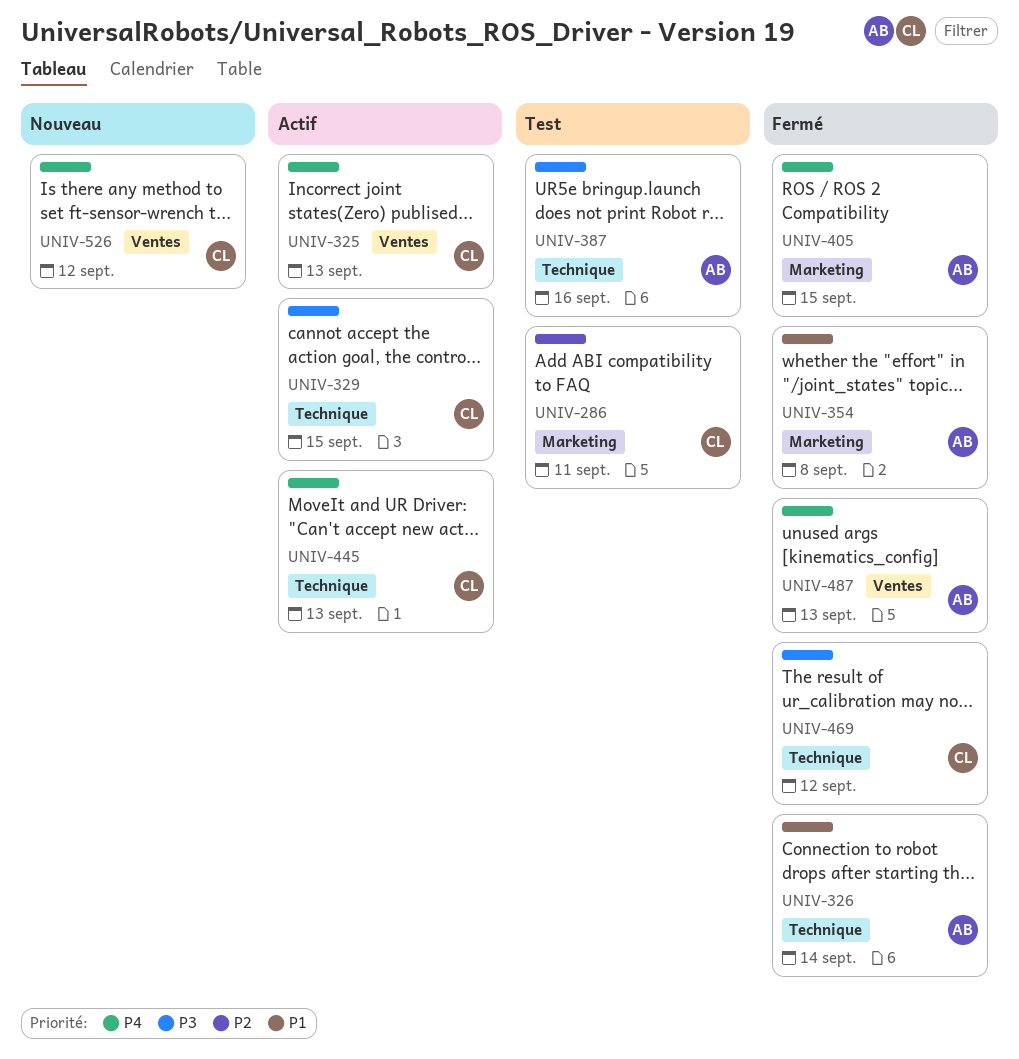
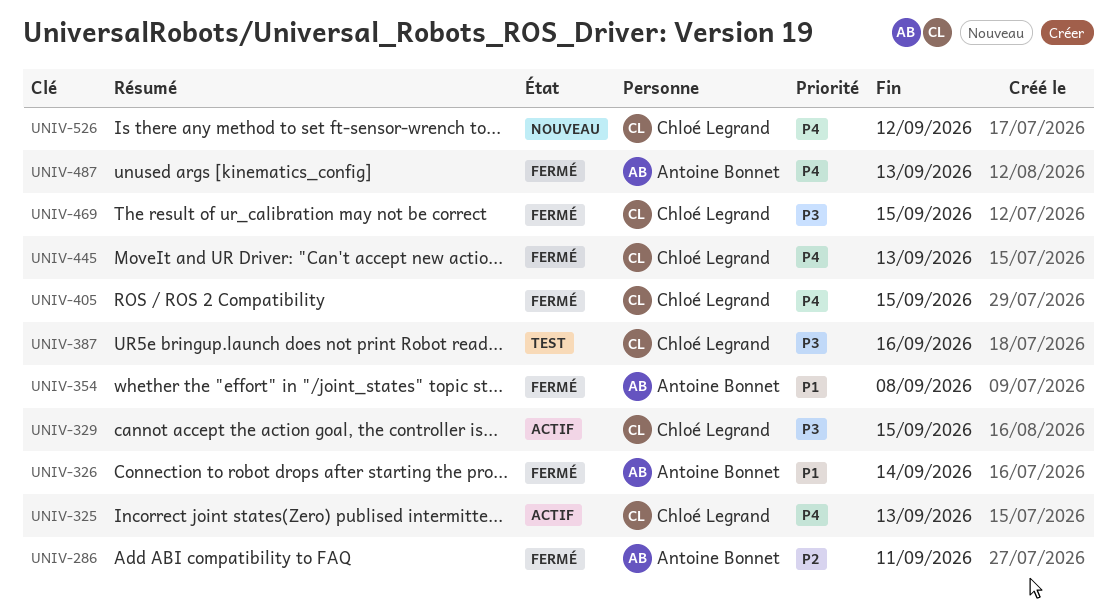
UNIV-286, status: Test -> Fermé
UNIV-286, owner: Chloé Legrand -> Antoine Bonnet
UNIV-387, owner: Antoine Bonnet -> Chloé Legrand
UNIV-405, owner: Antoine Bonnet -> Chloé Legrand
UNIV-445, status: Actif -> Fermé
UNIV-469, due: Sep 12 -> Sep 15

